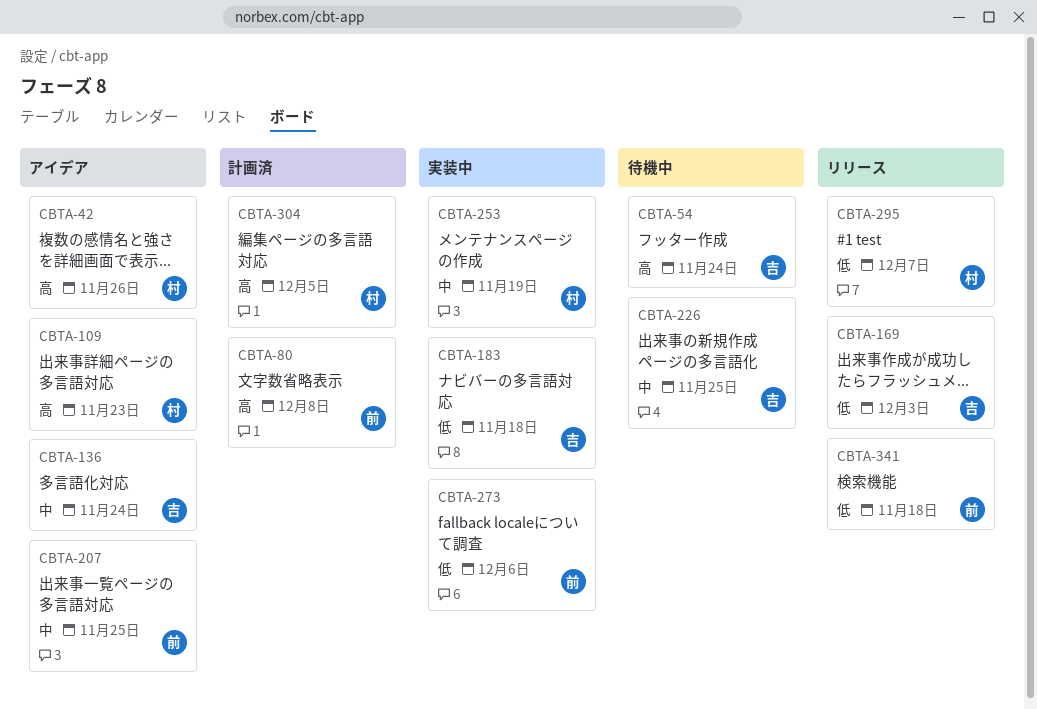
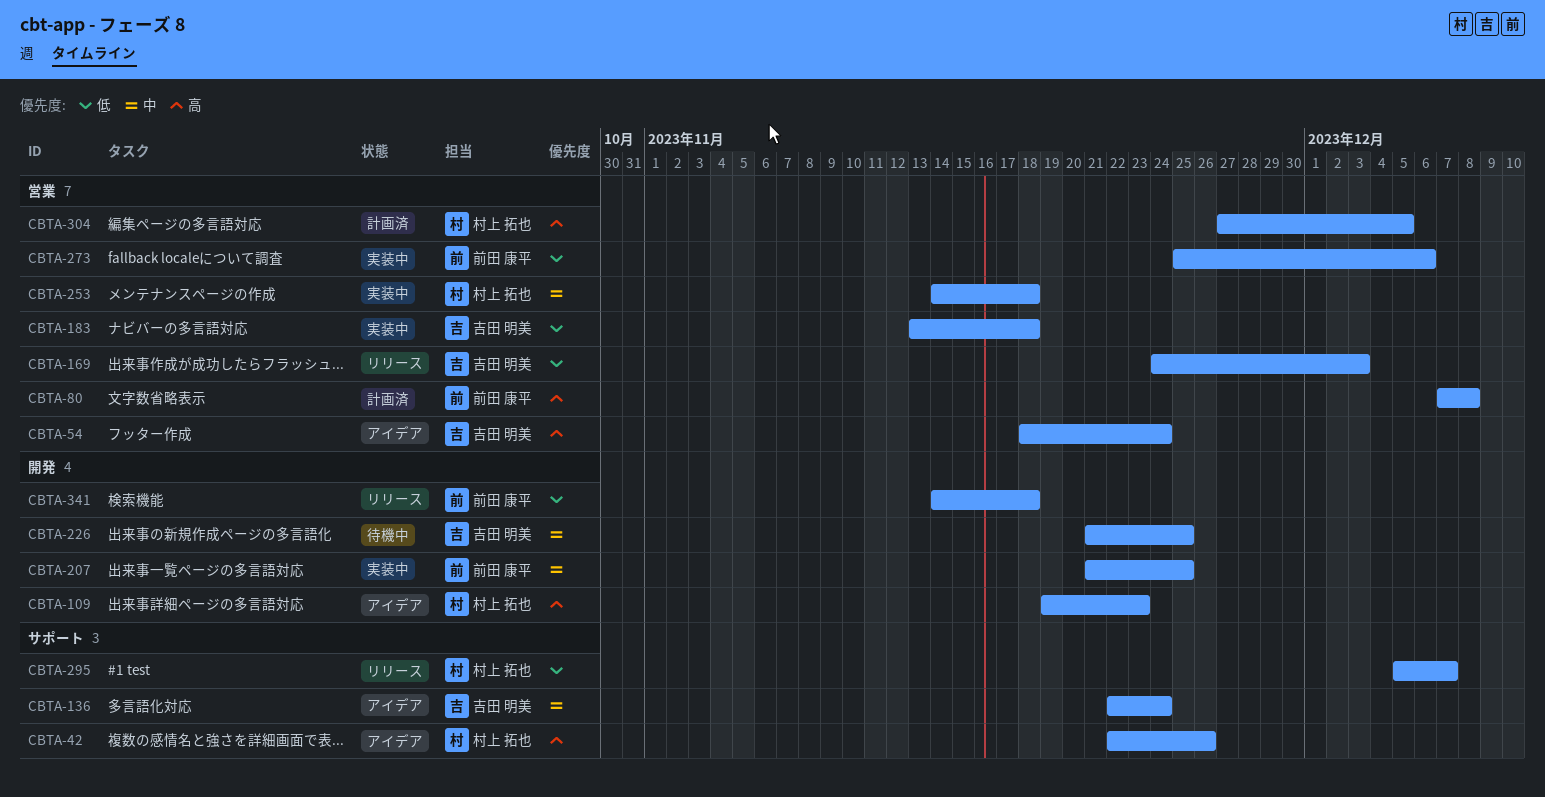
CBTA-54, status: 待機中 -> アイデア
CBTA-207, status: アイデア -> 実装中
CBTA-253, due: Nov 19 -> Nov 18

